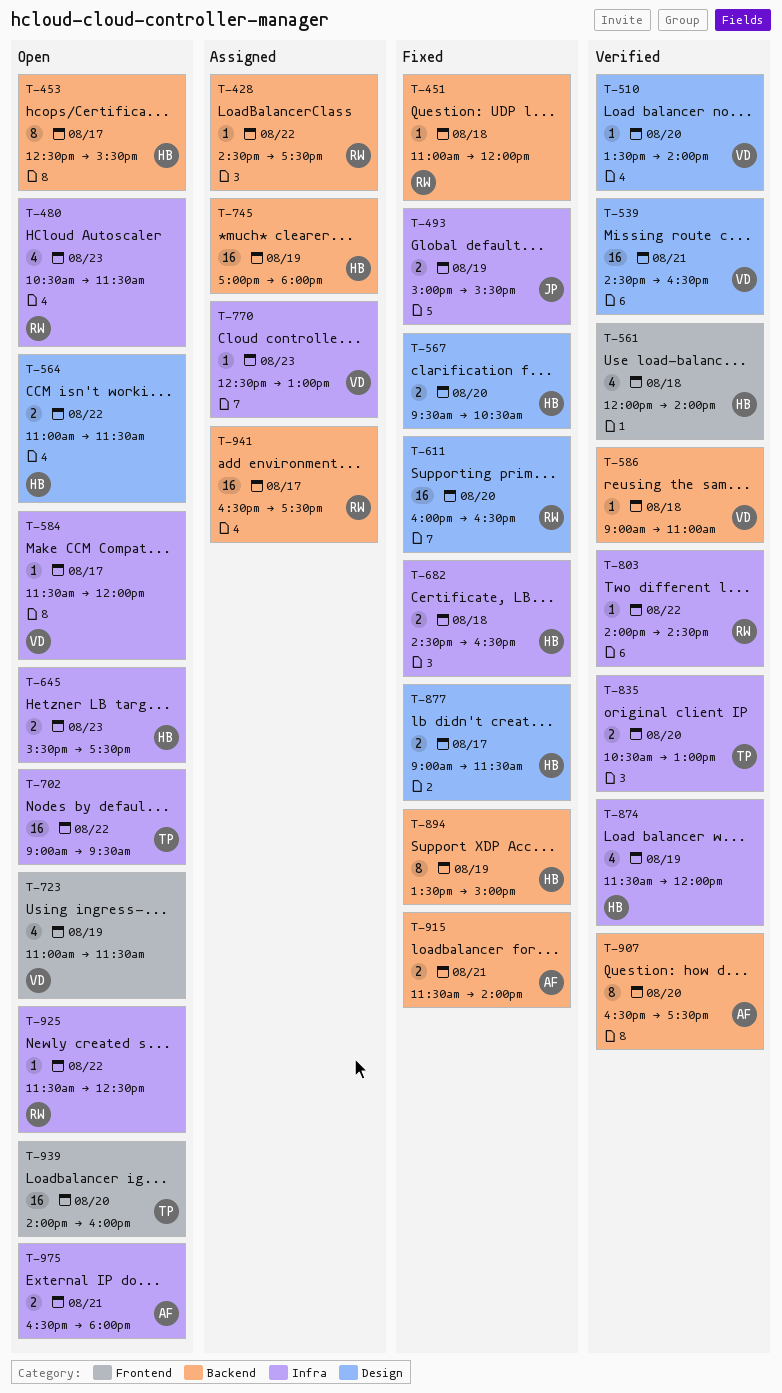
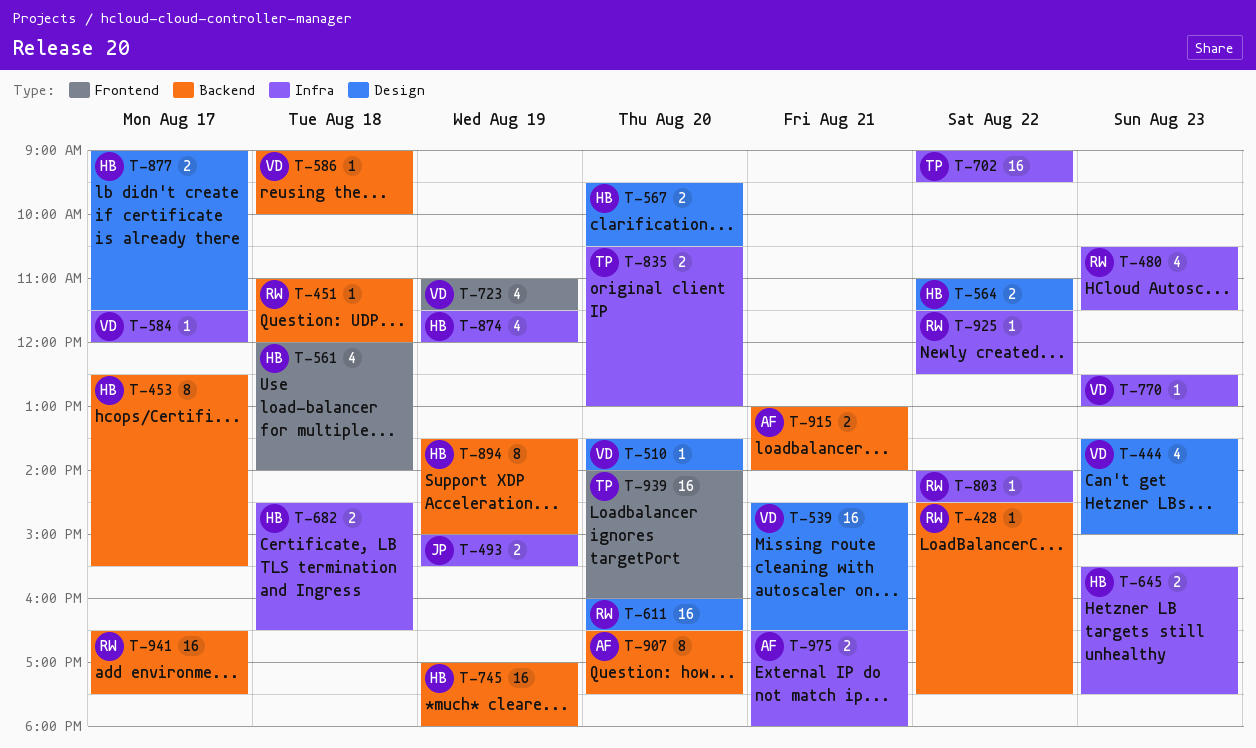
T-444: none -> present
T-586, ends: 11:00 -> 10:00
T-915, begins: 11:30 -> 13:00

